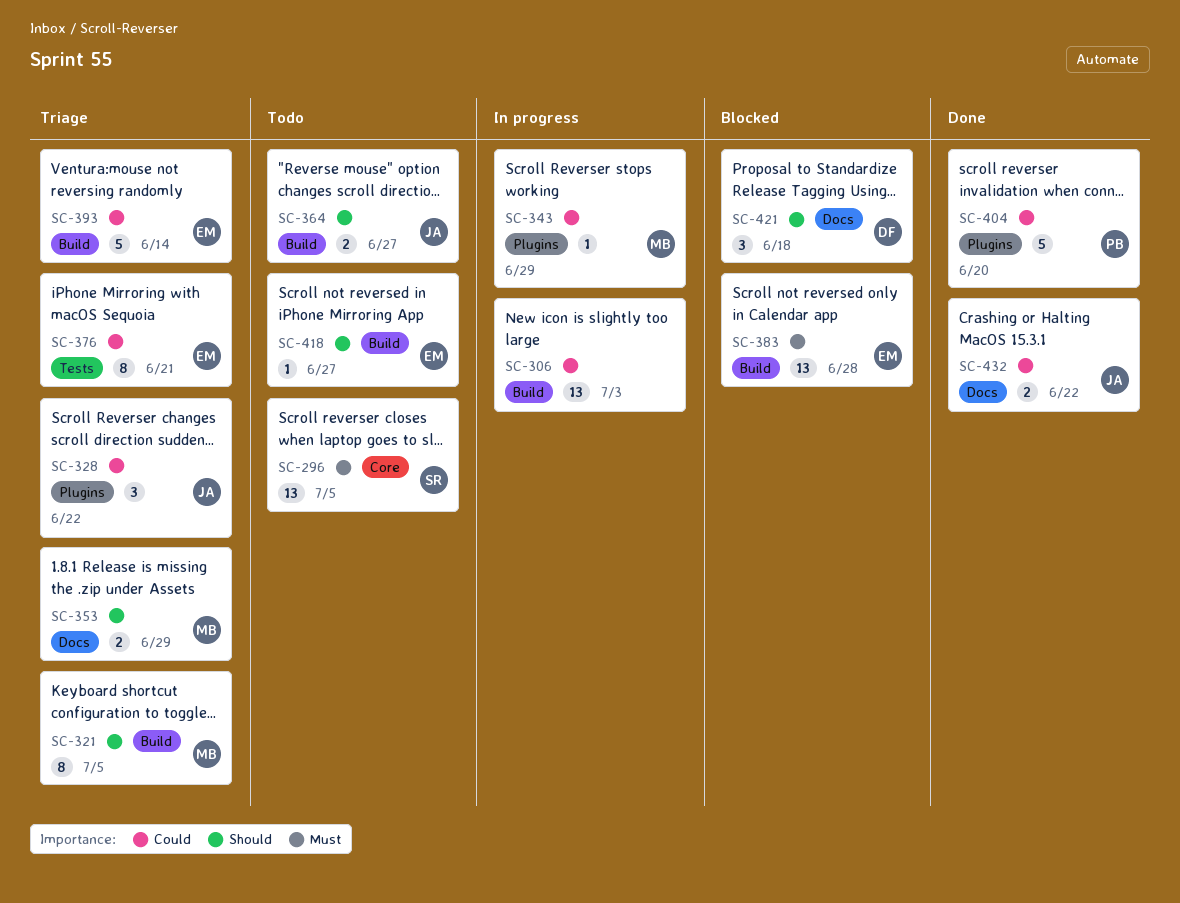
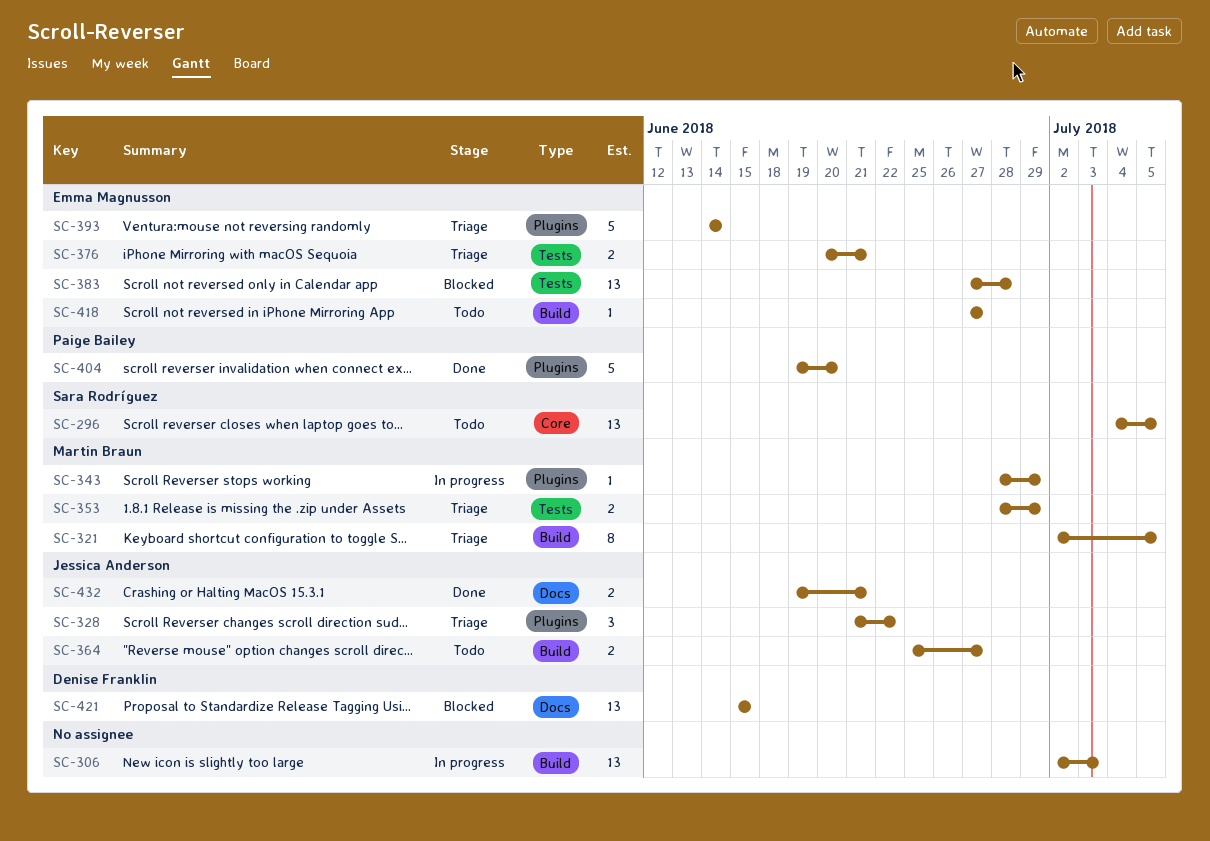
SC-353, label: Docs -> Tests
SC-376, estimate: 8 -> 2
SC-383, label: Build -> Tests
SC-393, label: Build -> Plugins
SC-421, estimate: 3 -> 13
SC-421, due: Jun 18 -> Jun 15
SC-432, due: Jun 22 -> Jun 21

